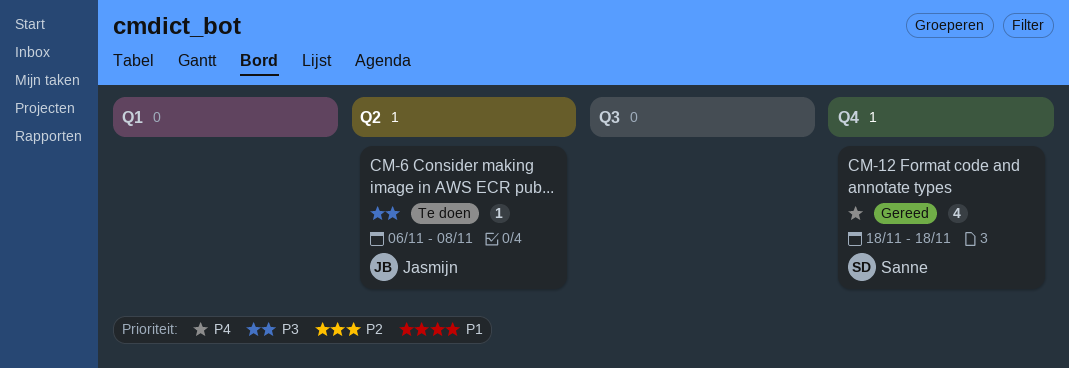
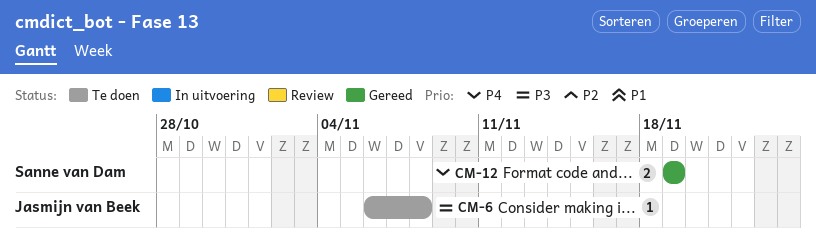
CM-12, estimate: 4 -> 2
CM-12, start: Nov 18 -> Nov 19
CM-12, due: Nov 18 -> Nov 19

